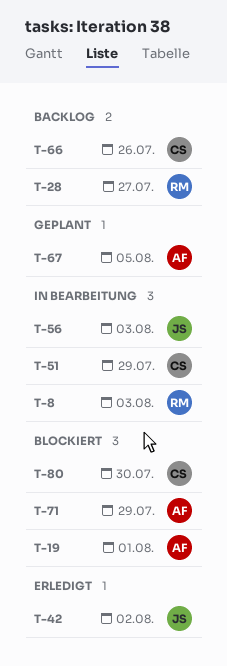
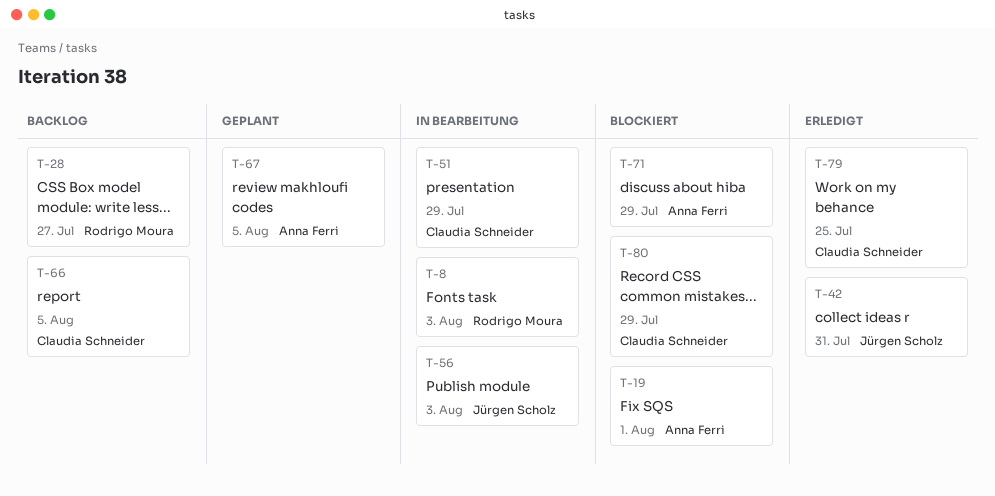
T-42, due: Aug 2 -> Jul 31
T-66, due: Jul 26 -> Aug 5
T-79: none -> present
T-80, due: Jul 30 -> Jul 29

